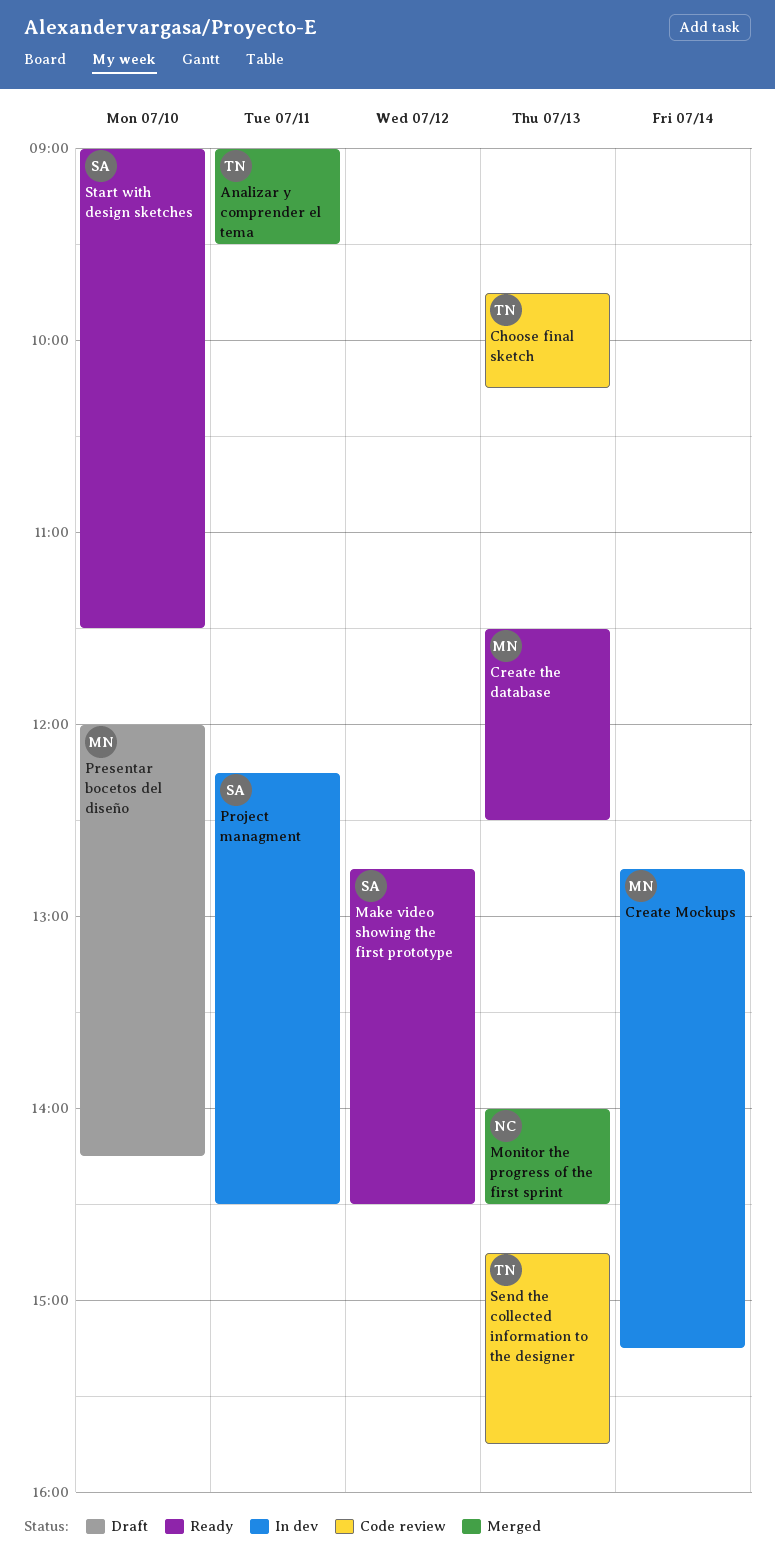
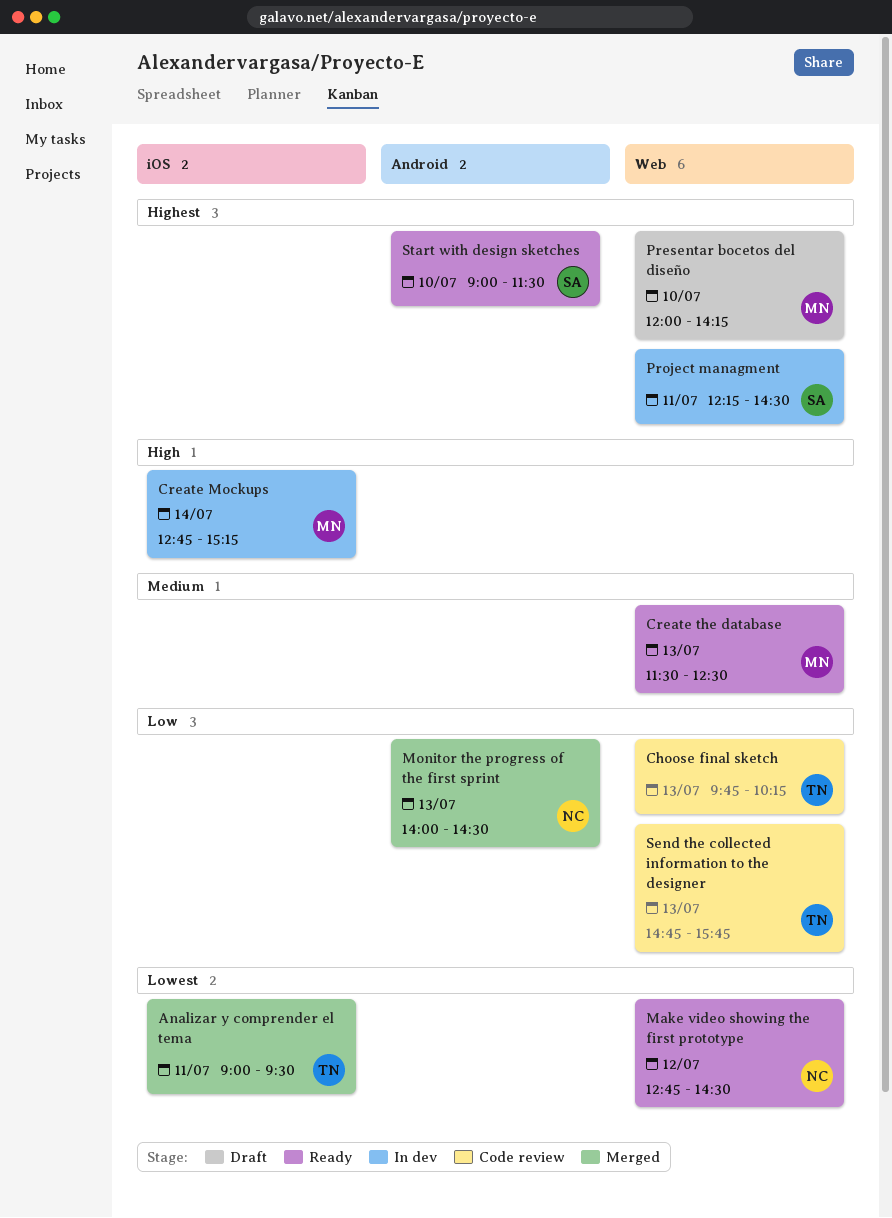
Make video showing the first prototype, owner: SA -> NC

